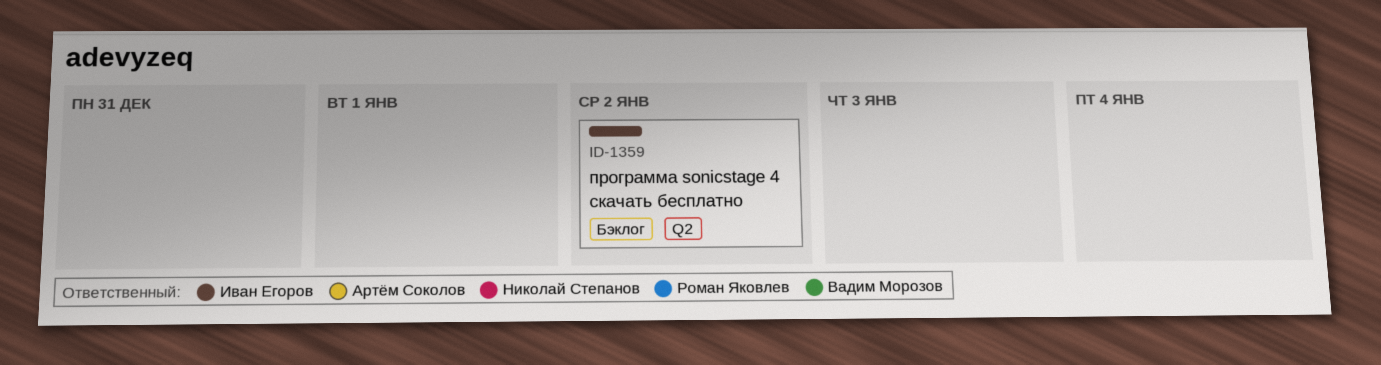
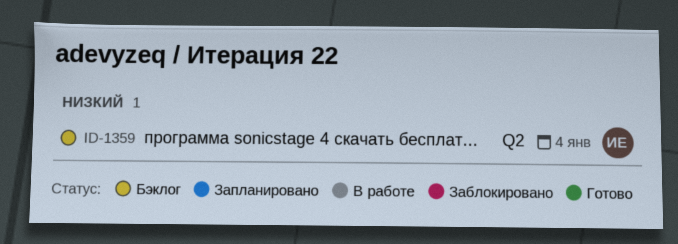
ID-1359, due: Jan 2 -> Jan 4

